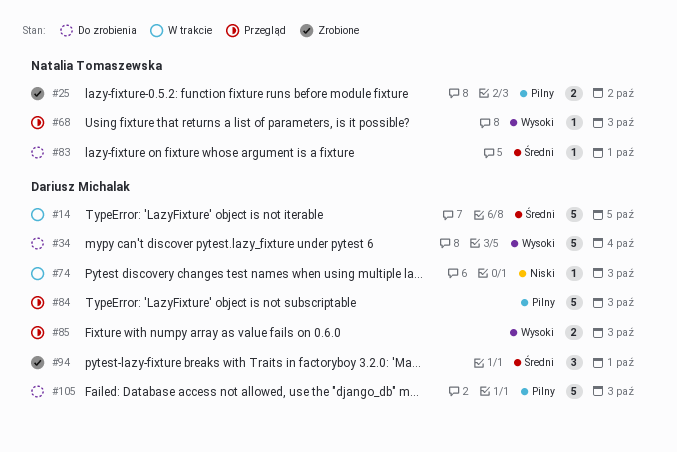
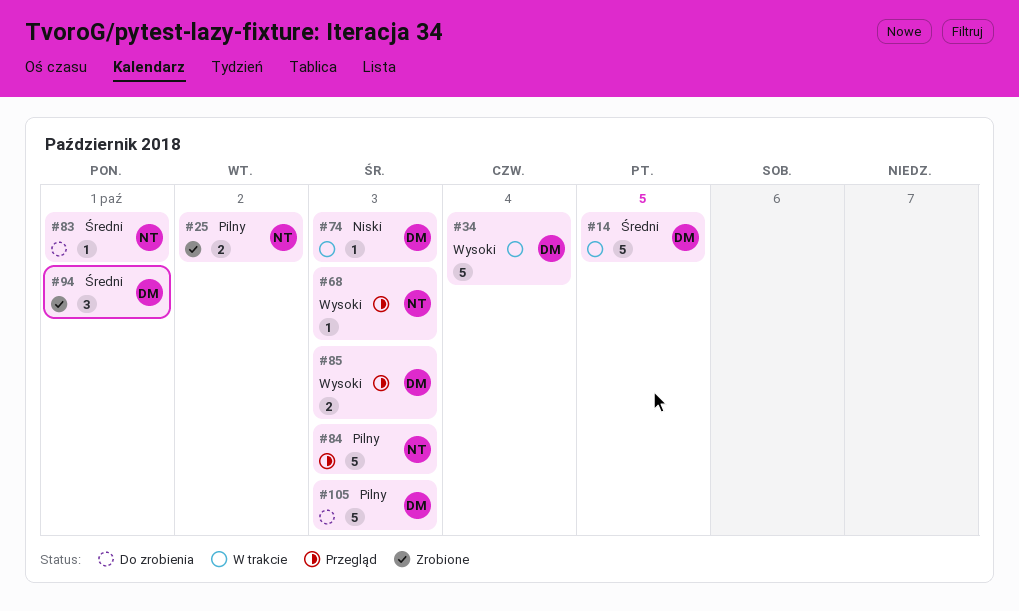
#34, status: Do zrobienia -> W trakcie
#84, owner: Dariusz Michalak -> Natalia Tomaszewska

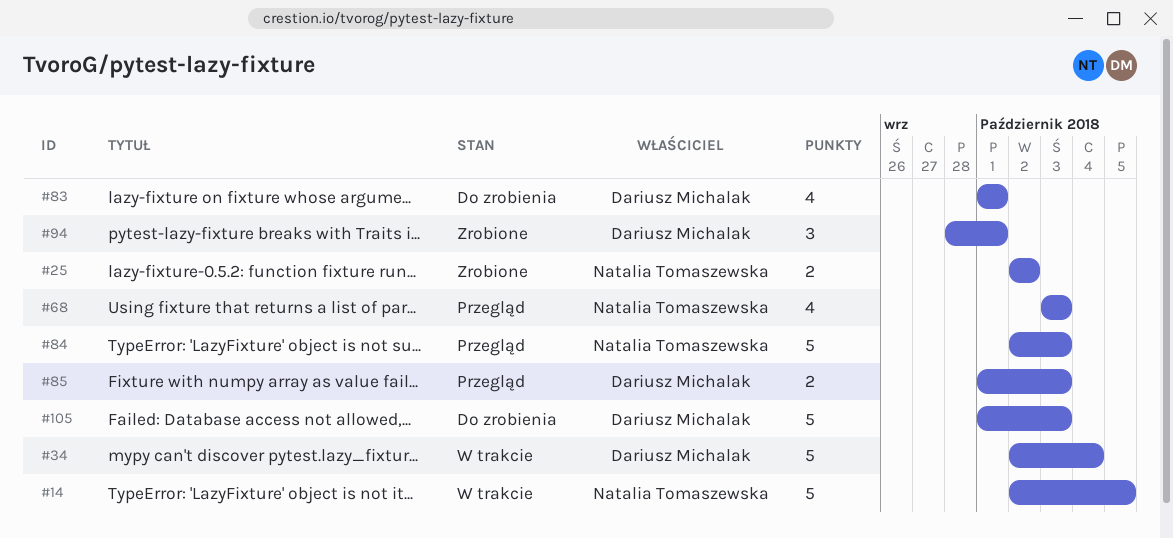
#14, owner: Dariusz Michalak -> Natalia Tomaszewska
#68, estimate: 1 -> 4
#74: present -> none
#83, owner: Natalia Tomaszewska -> Dariusz Michalak
#83, estimate: 1 -> 4

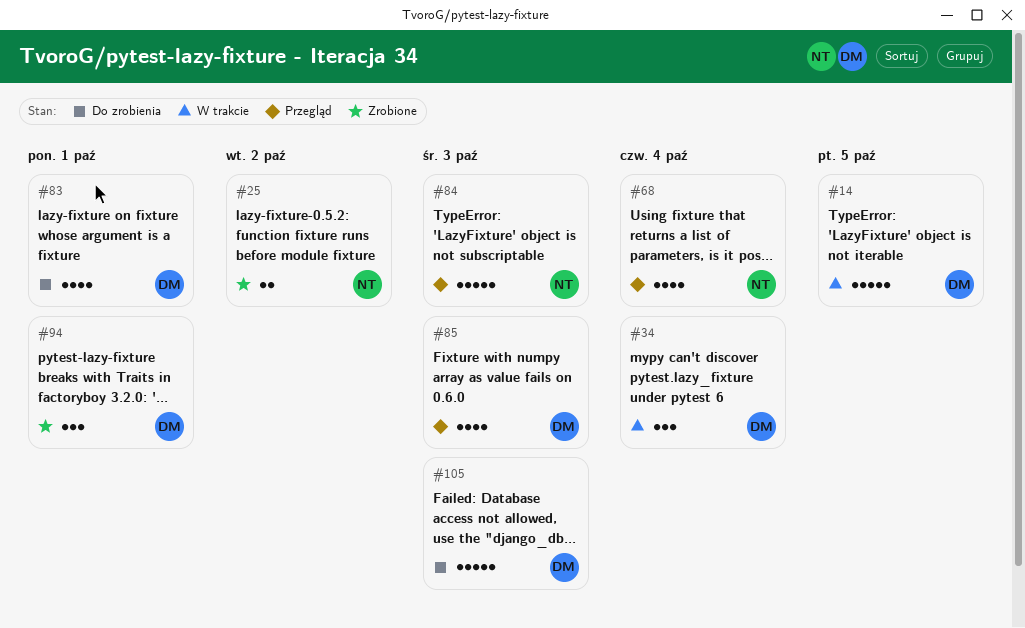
#14, owner: Natalia Tomaszewska -> Dariusz Michalak
#34, estimate: 5 -> 3
#68, due: Oct 3 -> Oct 4
#85, estimate: 2 -> 4

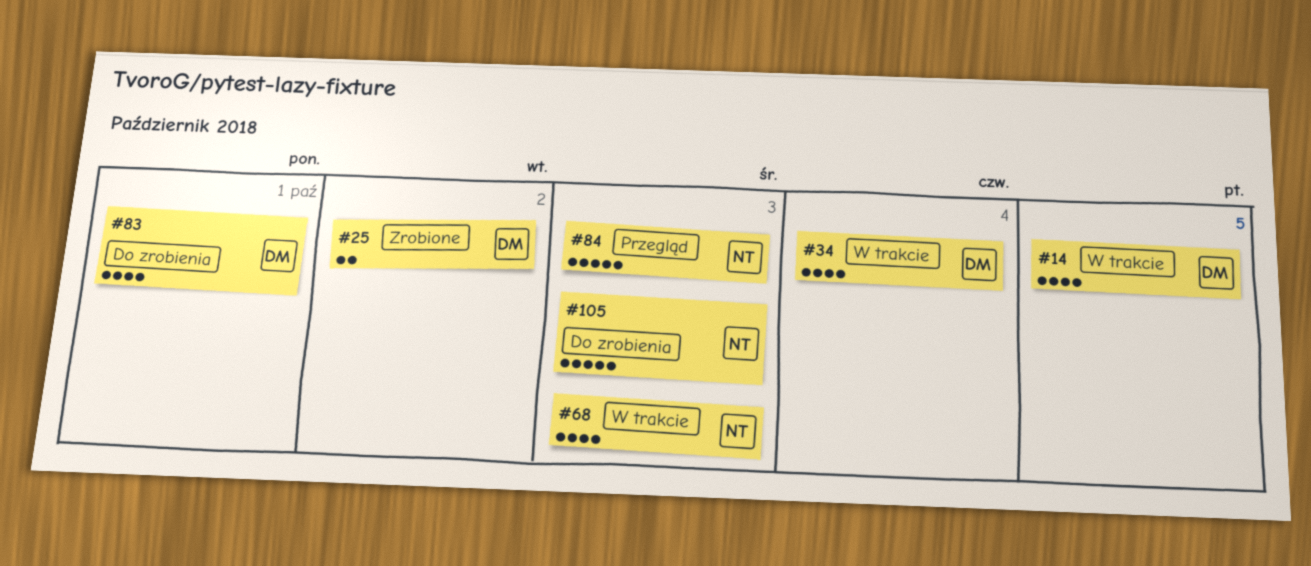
#14, estimate: 5 -> 4
#25, owner: NT -> DM
#34, estimate: 3 -> 4
#68, status: Przegląd -> W trakcie
#68, due: Oct 4 -> Oct 3
#85: present -> none
#94: present -> none
#105, owner: DM -> NT

